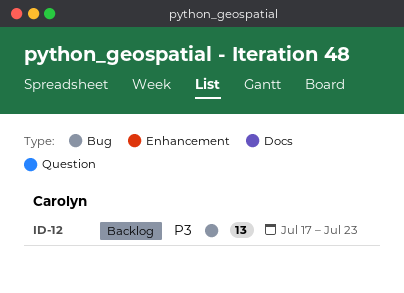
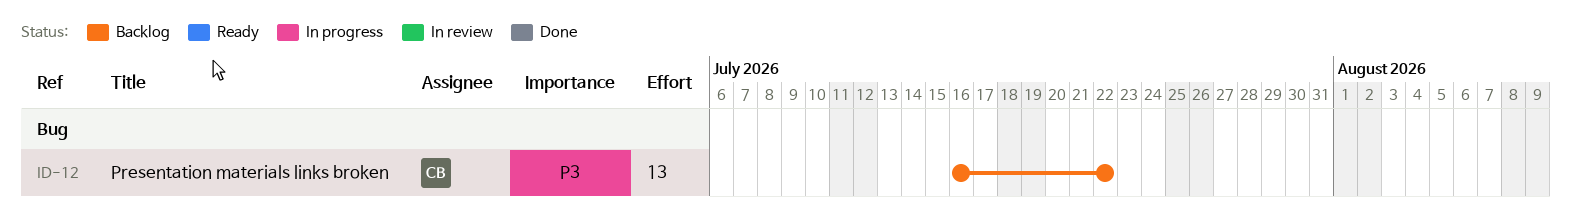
ID-12, start: Jul 17 -> Jul 16
ID-12, due: Jul 23 -> Jul 22

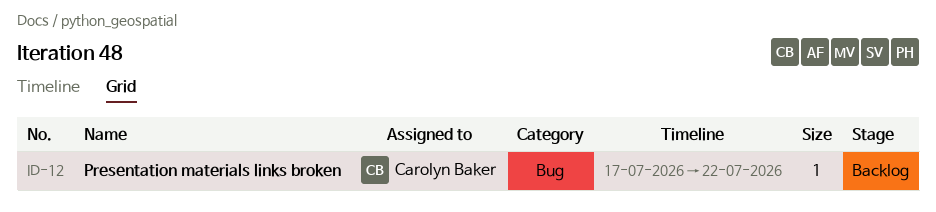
ID-12, estimate: 13 -> 1
ID-12, start: Jul 16 -> Jul 17

